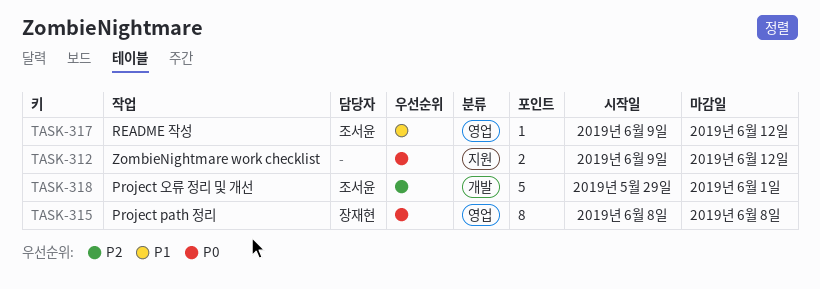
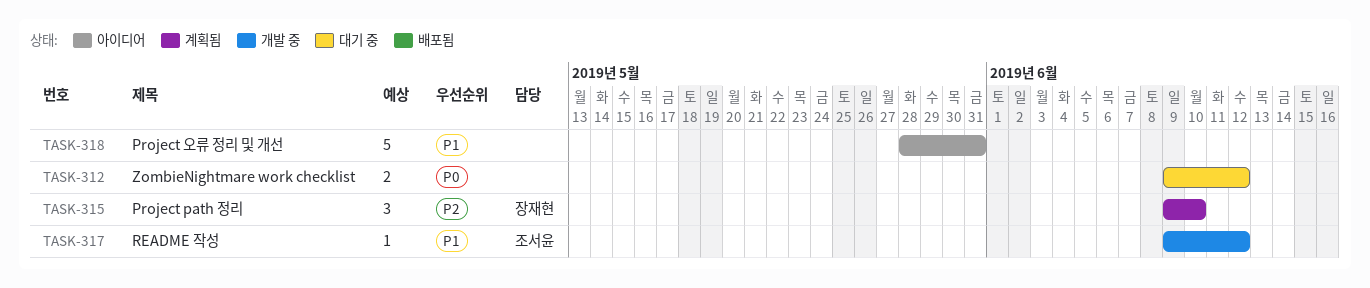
TASK-315, priority: P0 -> P2
TASK-315, estimate: 8 -> 3
TASK-315, start: Jun 8 -> Jun 9
TASK-315, due: Jun 8 -> Jun 10
TASK-318, owner: 조서윤 -> none
TASK-318, priority: P2 -> P1
TASK-318, start: May 29 -> May 28
TASK-318, due: Jun 1 -> May 31

